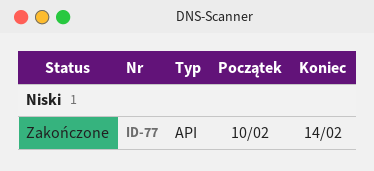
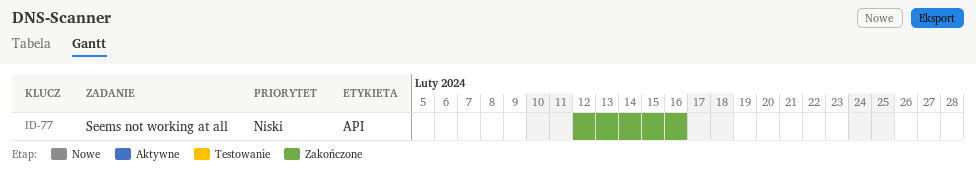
ID-77, start: Feb 10 -> Feb 12
ID-77, due: Feb 14 -> Feb 16

